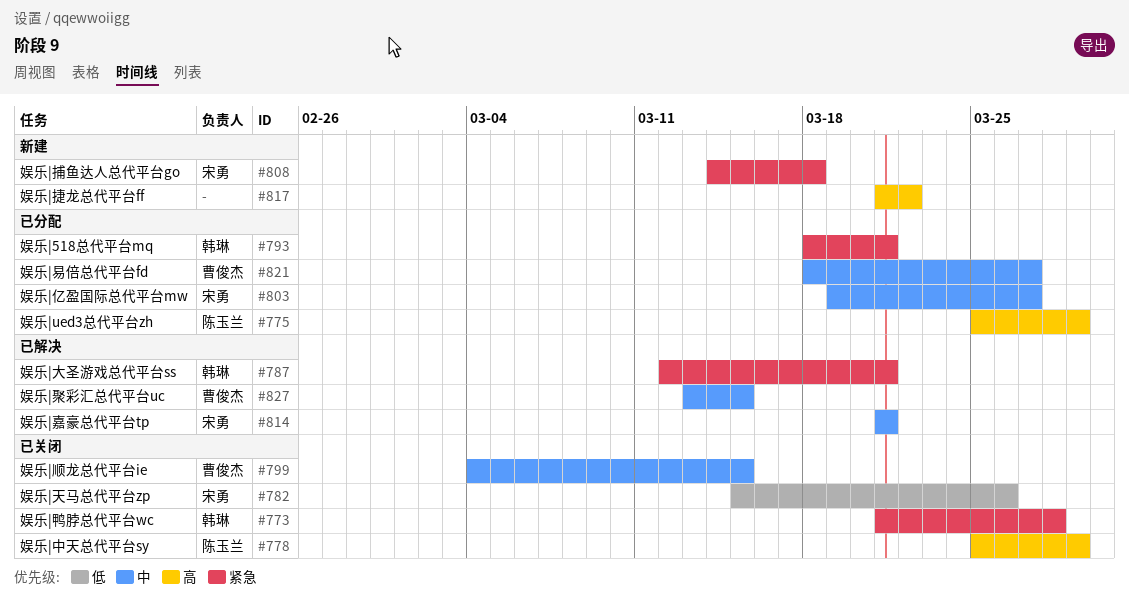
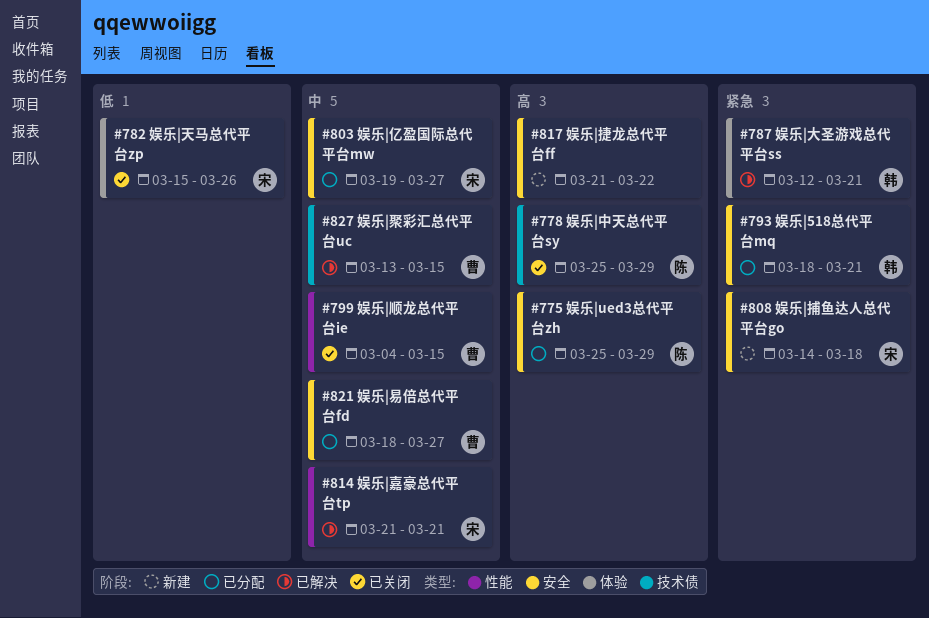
#773: present -> none

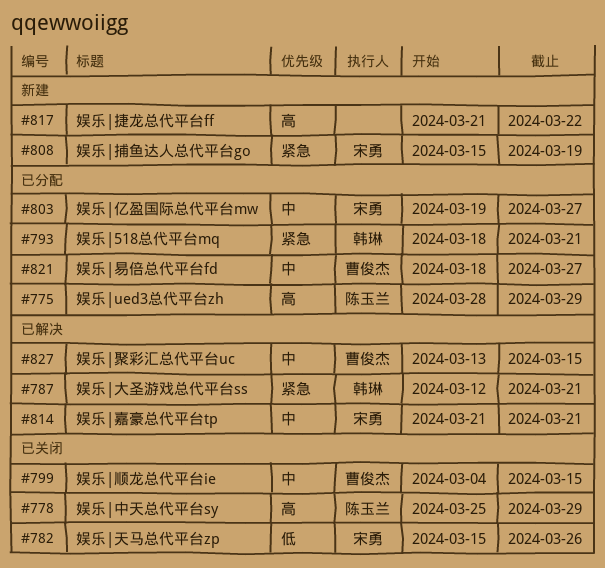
#775, start: Mar 25 -> Mar 28
#808, start: Mar 14 -> Mar 15
#808, due: Mar 18 -> Mar 19

